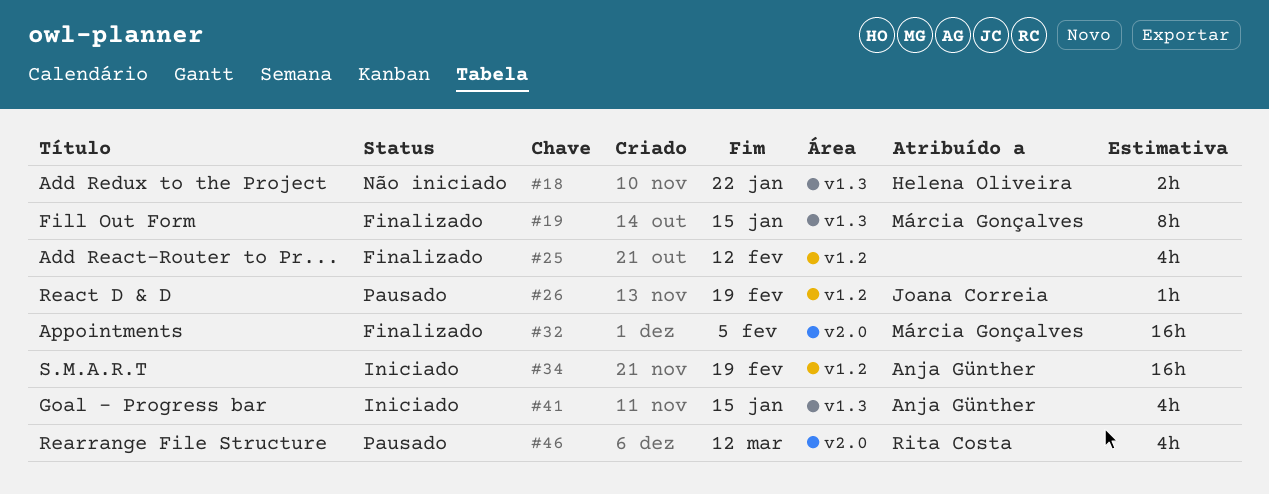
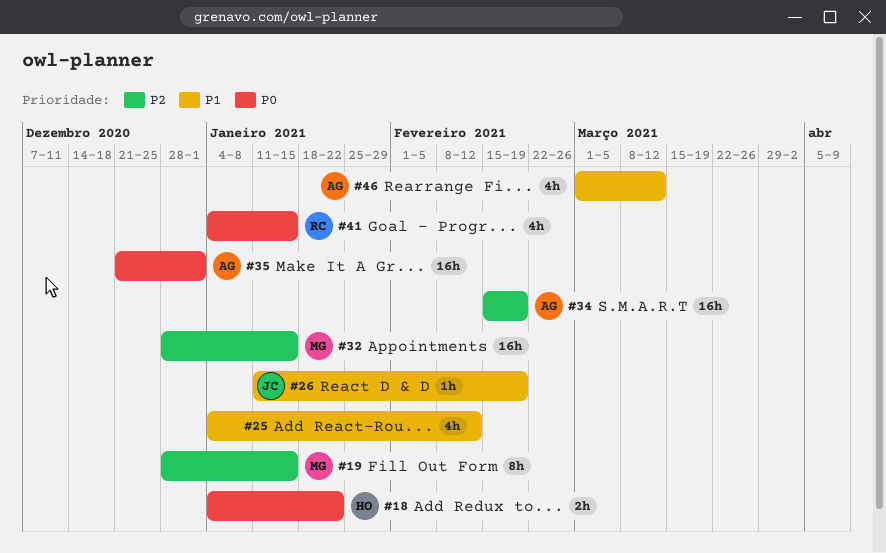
#32, due: Feb 5 -> Jan 15
#35: none -> present
#41, owner: Anja Günther -> Rita Costa
#46, owner: Rita Costa -> Anja Günther

